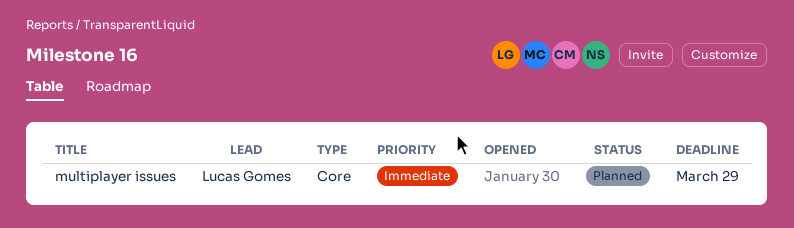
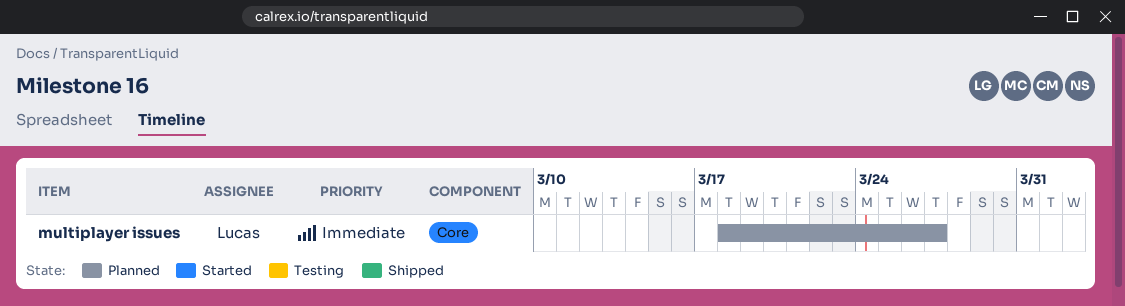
multiplayer issues, due: Mar 29 -> Mar 27

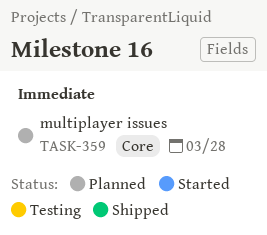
multiplayer issues, due: Mar 27 -> Mar 28

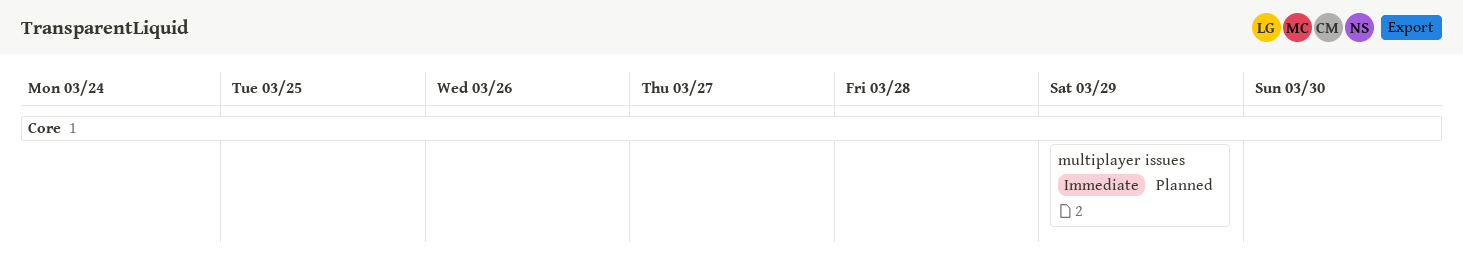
multiplayer issues, due: Mar 28 -> Mar 29

